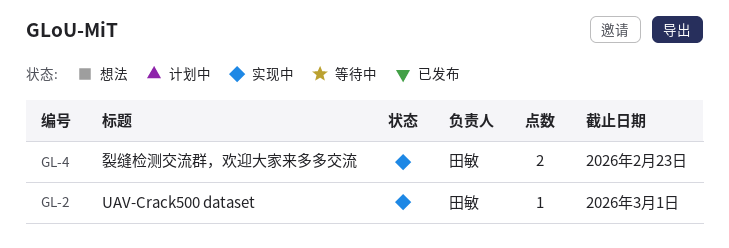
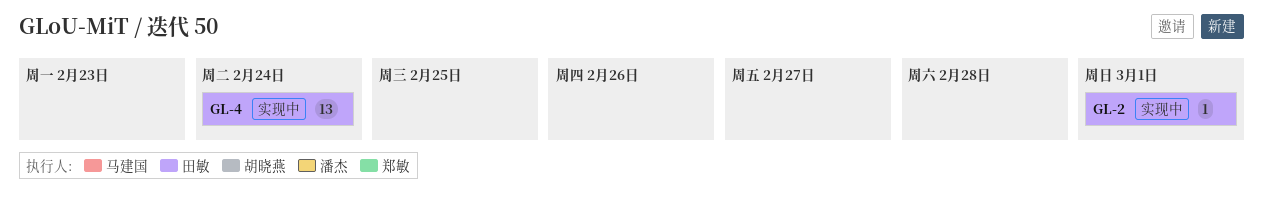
GL-4, estimate: 2 -> 13
GL-4, due: Feb 23 -> Feb 24

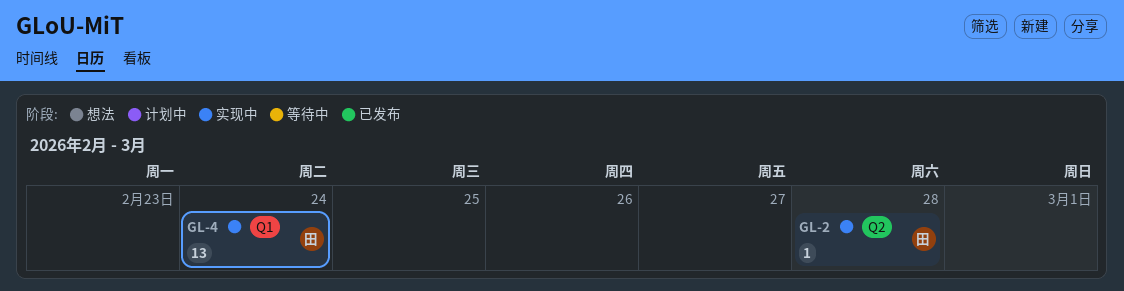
GL-2, due: Mar 1 -> Feb 28

